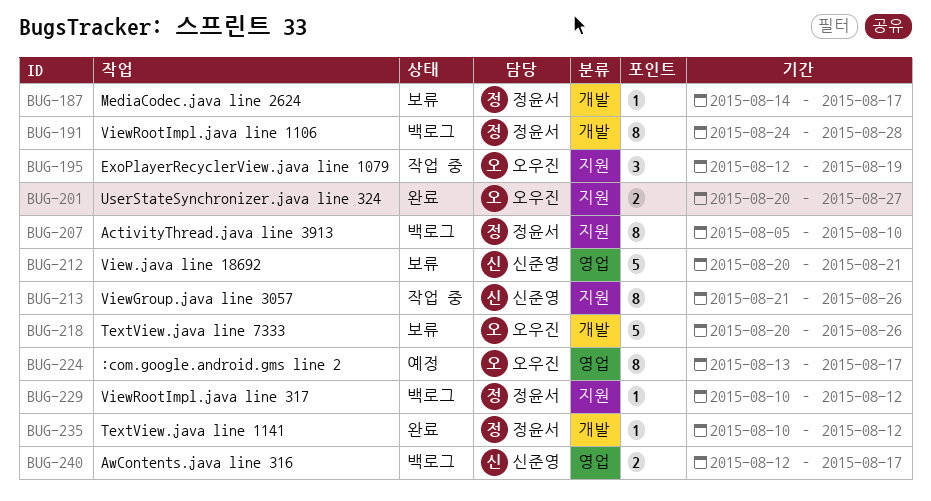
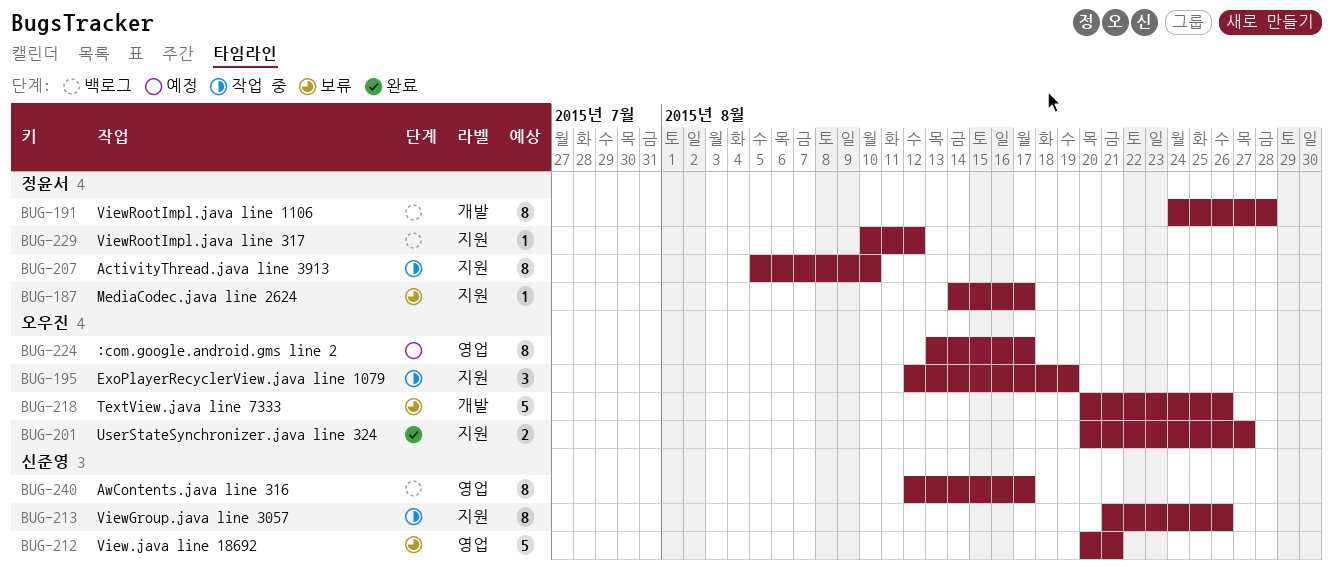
BUG-187, label: 개발 -> 지원
BUG-207, status: 백로그 -> 작업 중
BUG-235: present -> none
BUG-240, estimate: 2 -> 8

